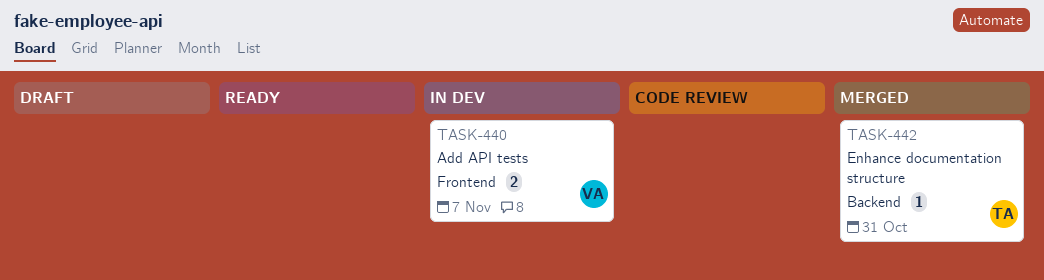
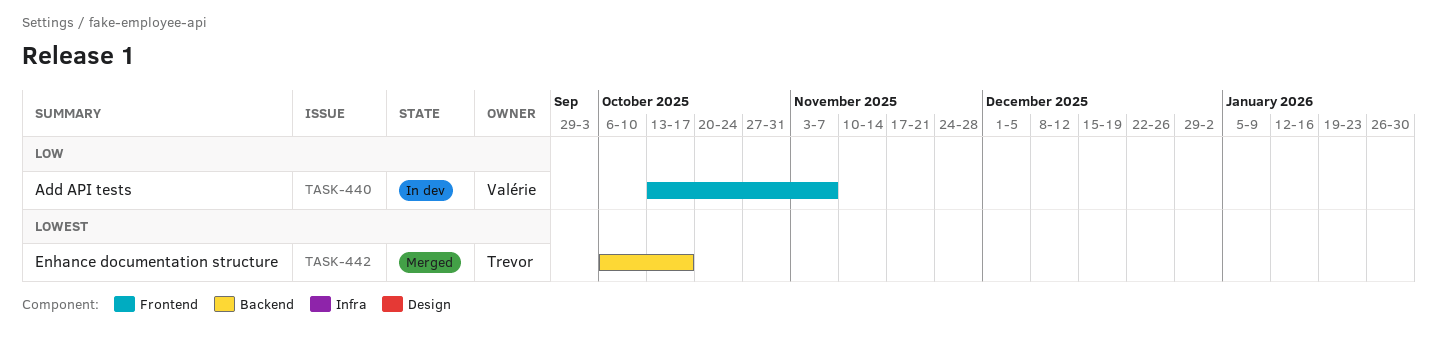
TASK-442, due: Oct 31 -> Oct 17

